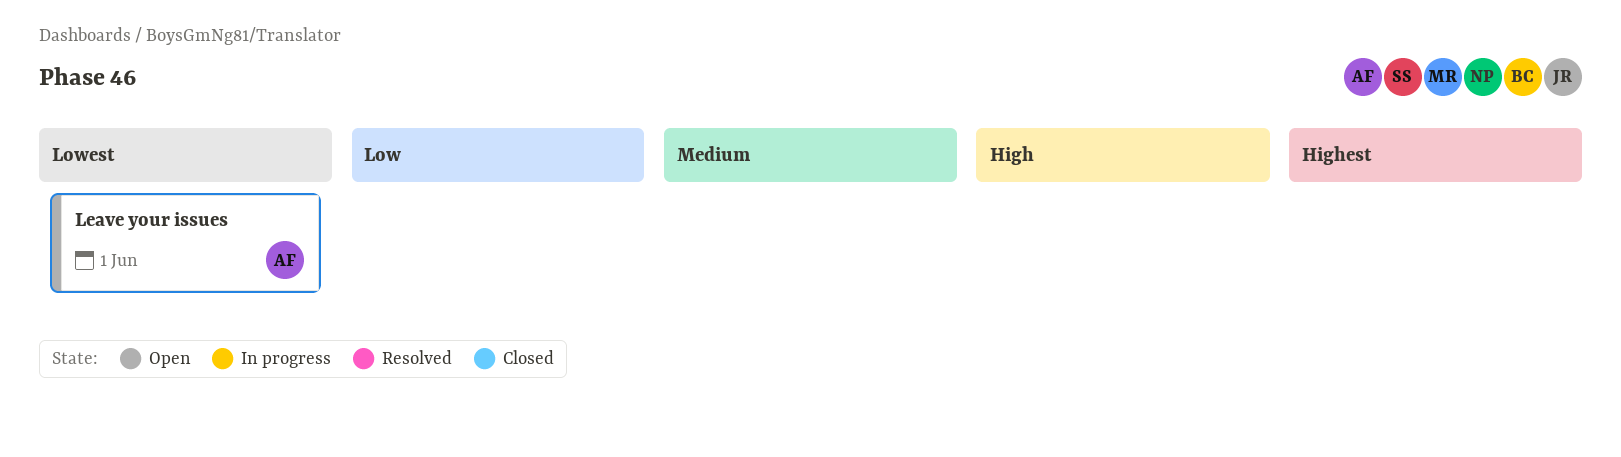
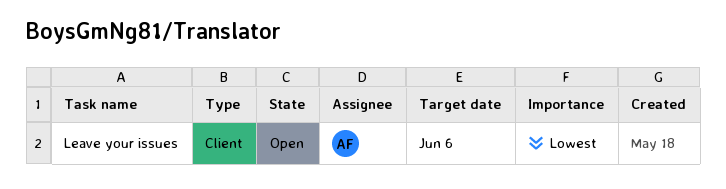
Leave your issues, due: Jun 1 -> Jun 6

